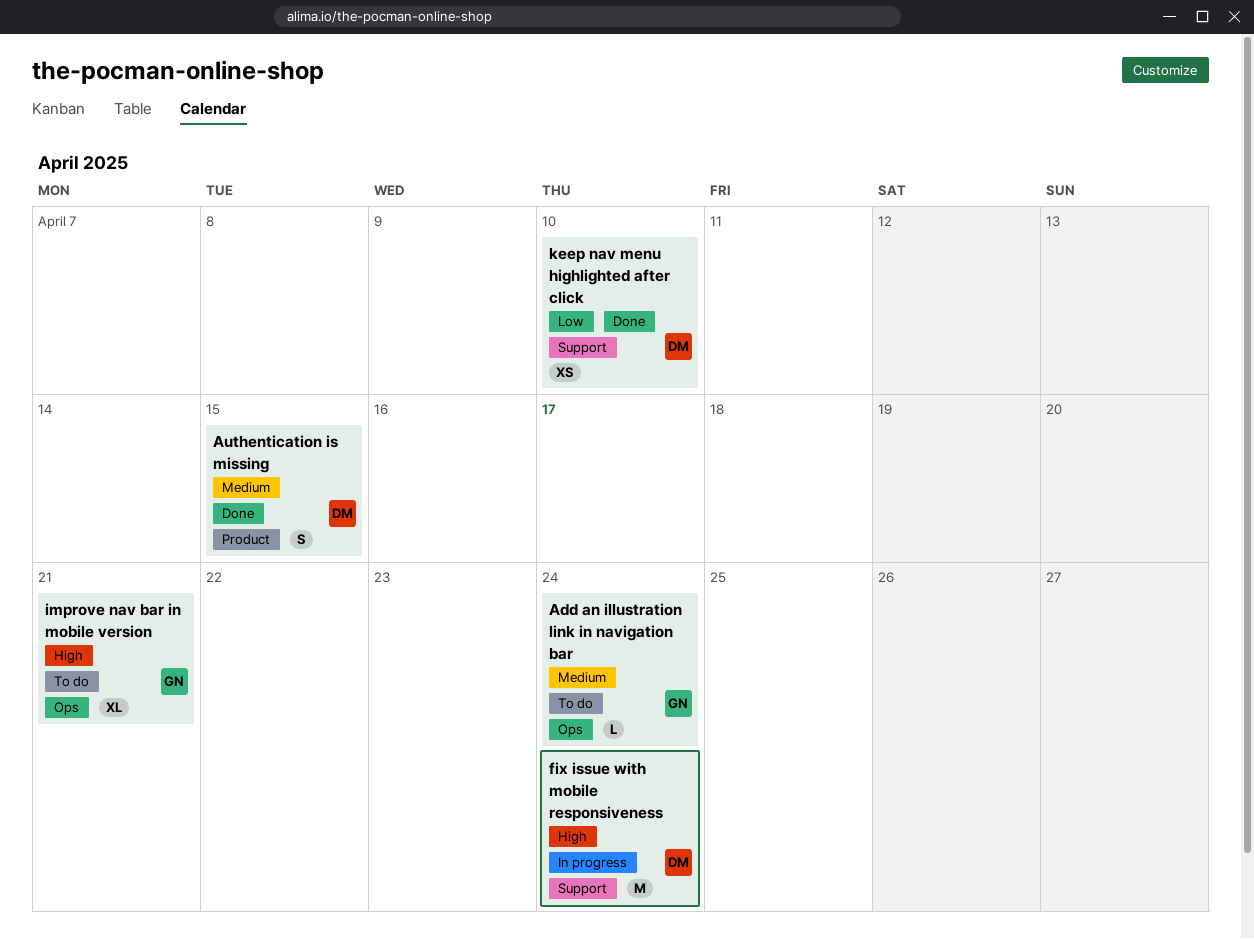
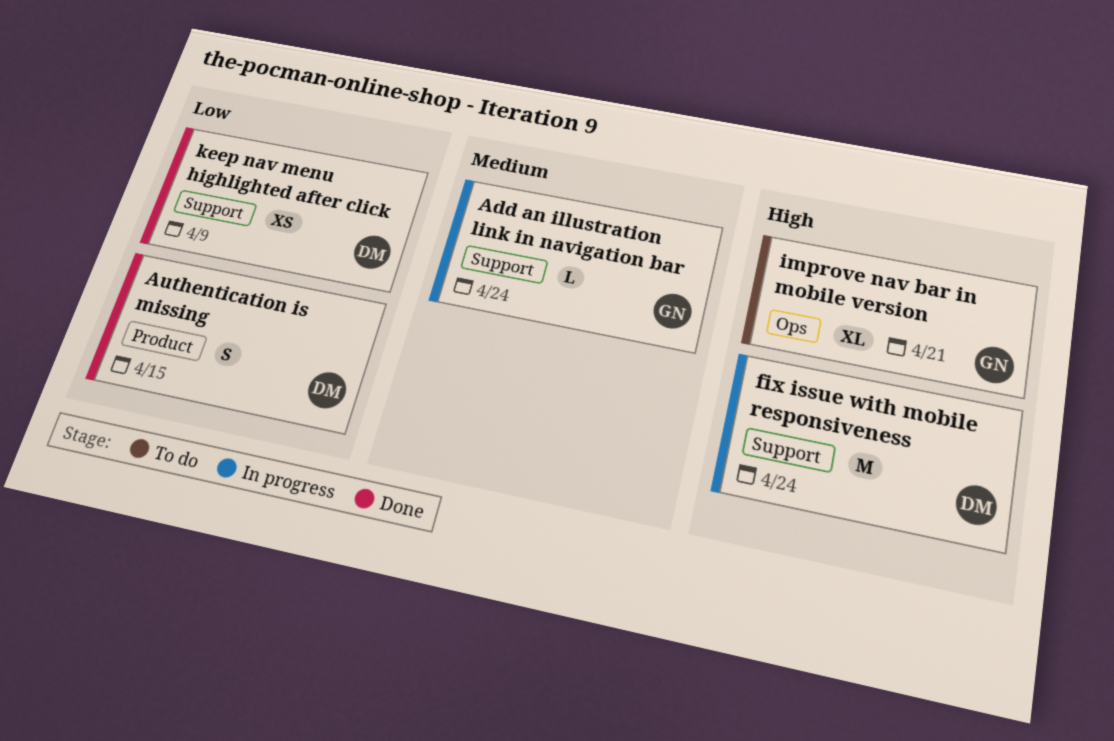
Add an illustration link in navigation bar, status: To do -> In progress
Add an illustration link in navigation bar, label: Ops -> Support
Authentication is missing, priority: Medium -> Low
keep nav menu highlighted after click, due: Apr 10 -> Apr 9

